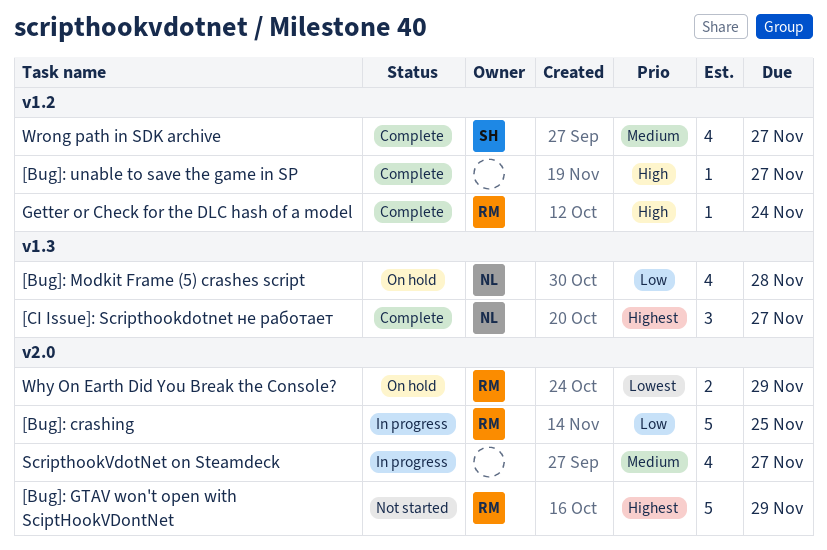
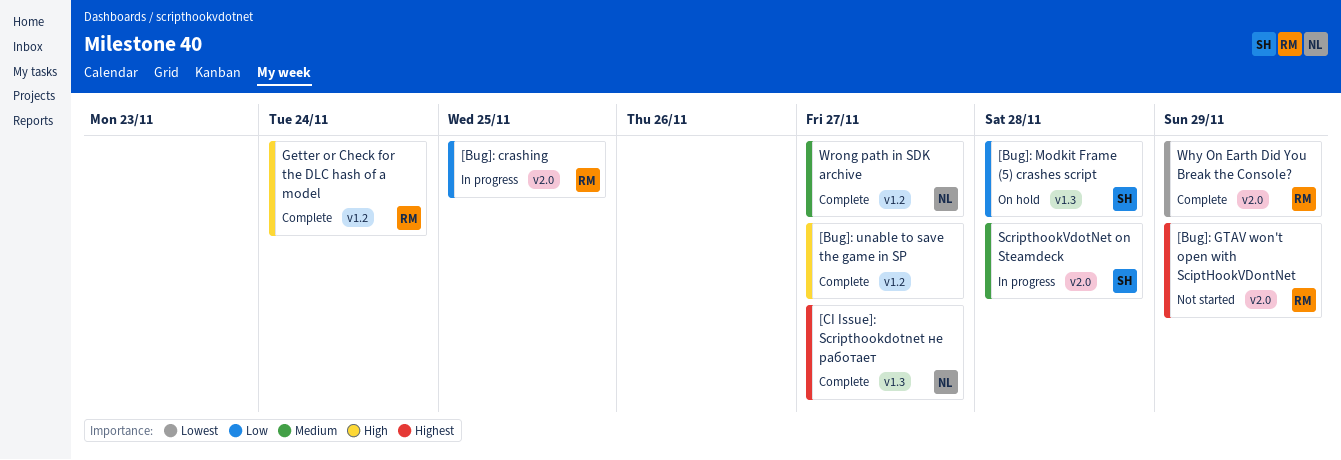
[Bug]: Modkit Frame (5) crashes script, owner: NL -> SH
ScripthookVdotNet on Steamdeck, owner: none -> SH
ScripthookVdotNet on Steamdeck, due: Nov 27 -> Nov 28
Why On Earth Did You Break the Console?, status: On hold -> Complete
Wrong path in SDK archive, owner: SH -> NL

